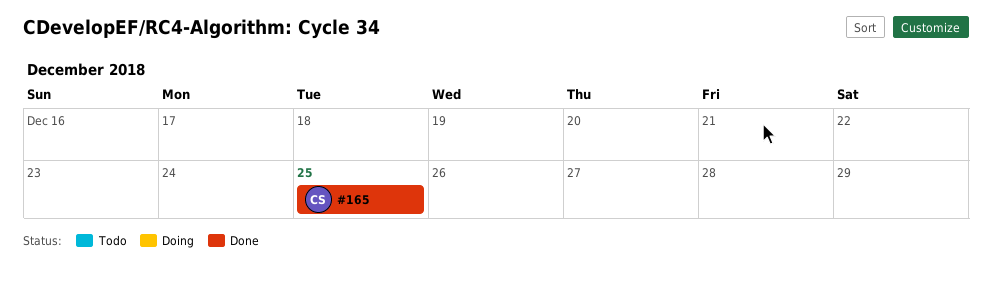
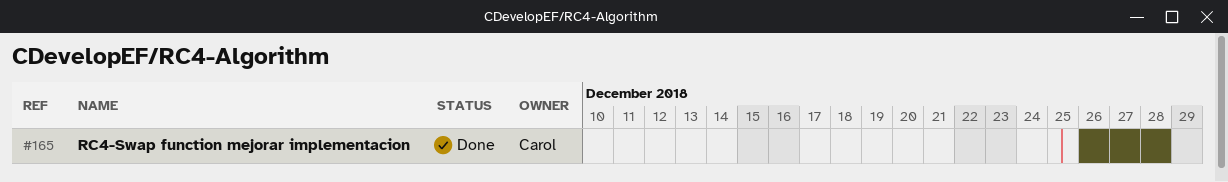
#165, start: Dec 25 -> Dec 26
#165, due: Dec 25 -> Dec 28

